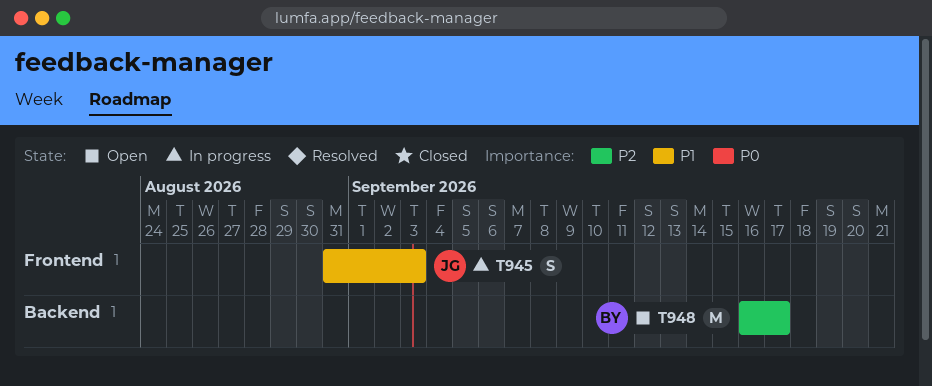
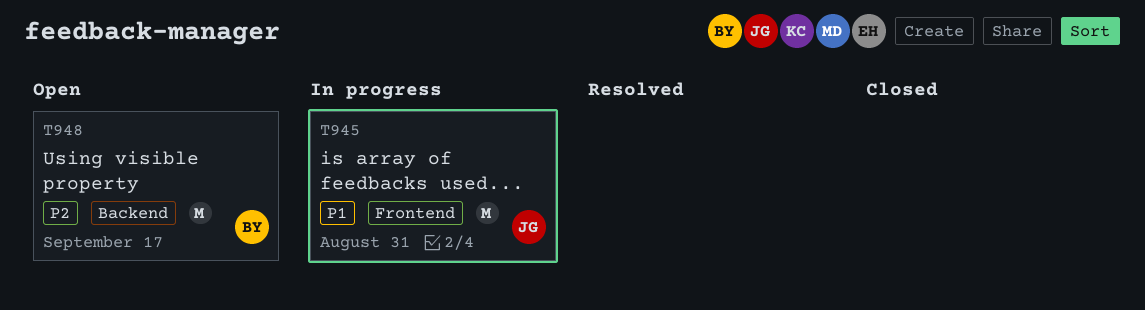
T945, estimate: S -> M
T945, due: Sep 3 -> Aug 31

